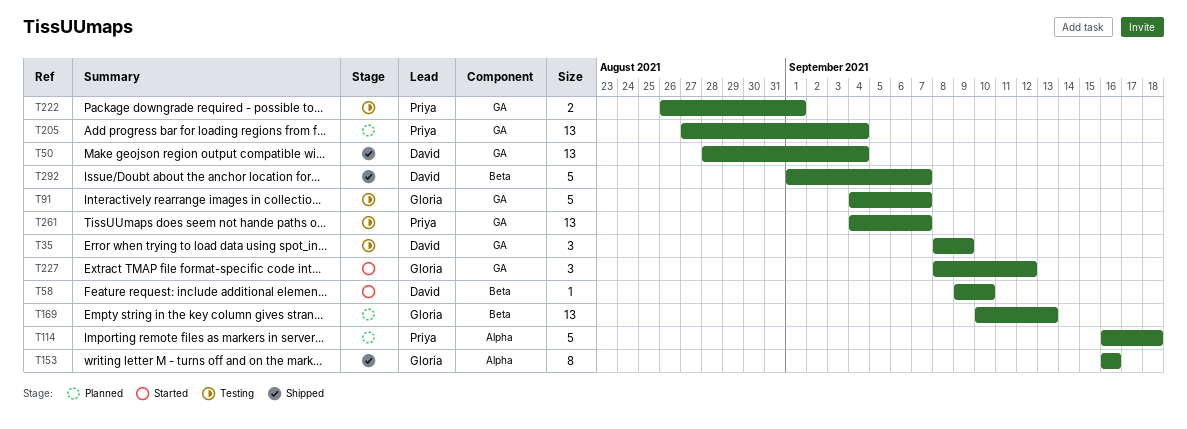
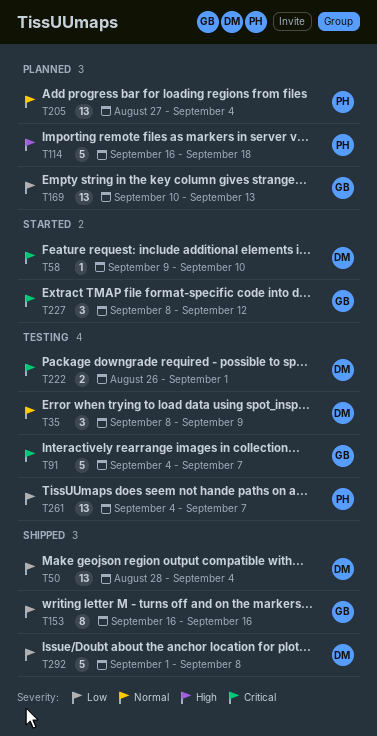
T222, owner: Priya -> David
T292, due: Sep 7 -> Sep 8

